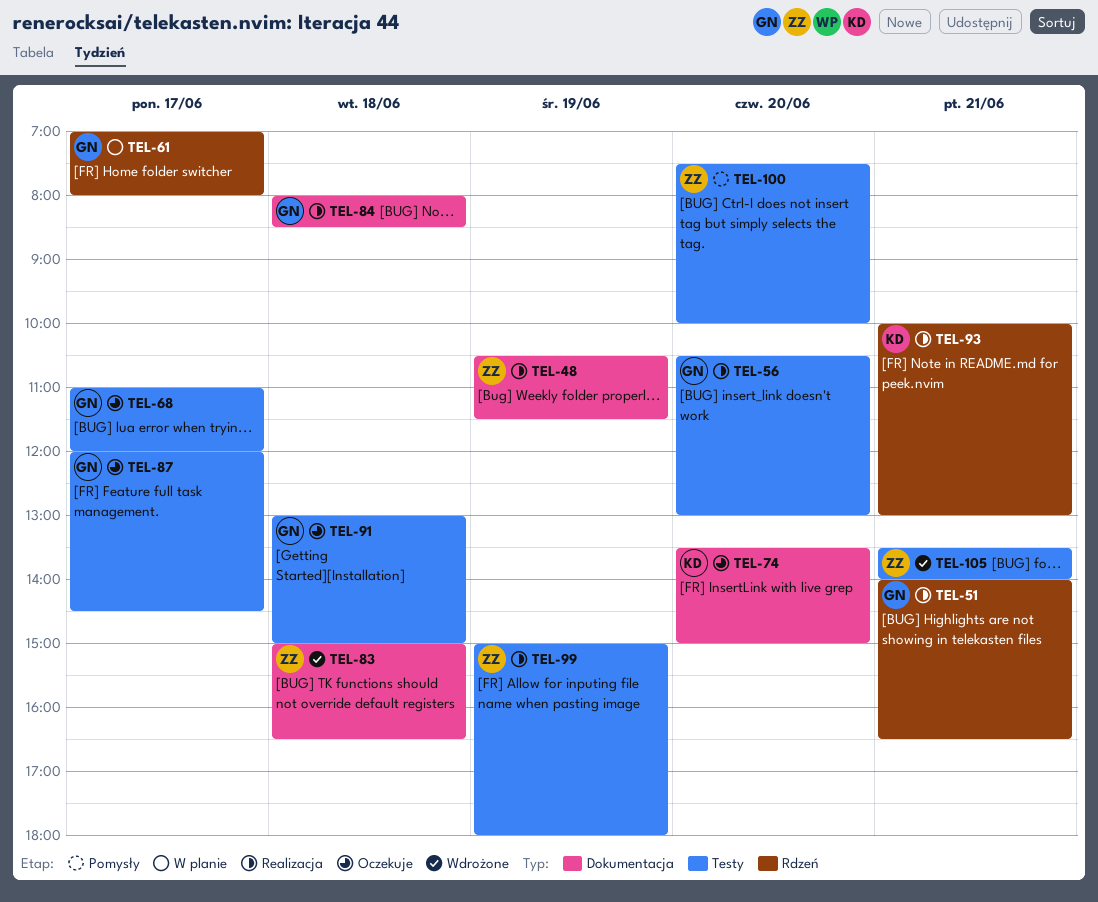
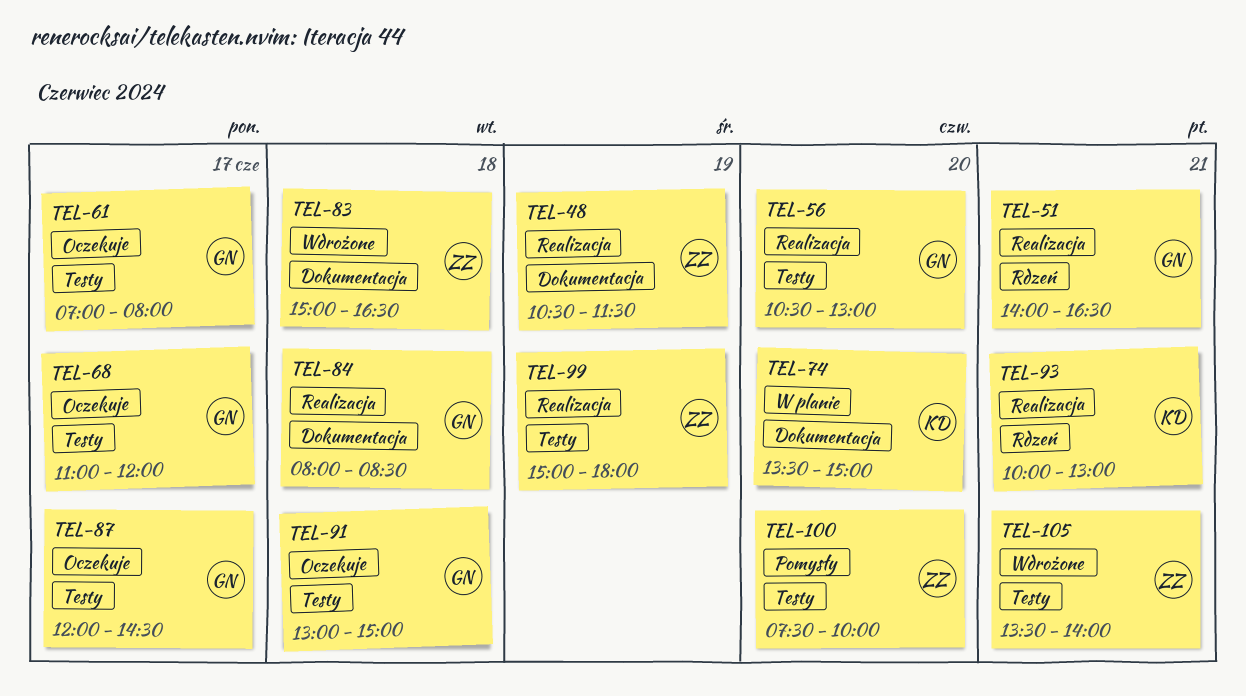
TEL-61, status: W planie -> Oczekuje
TEL-61, label: Rdzeń -> Testy
TEL-74, status: Oczekuje -> W planie

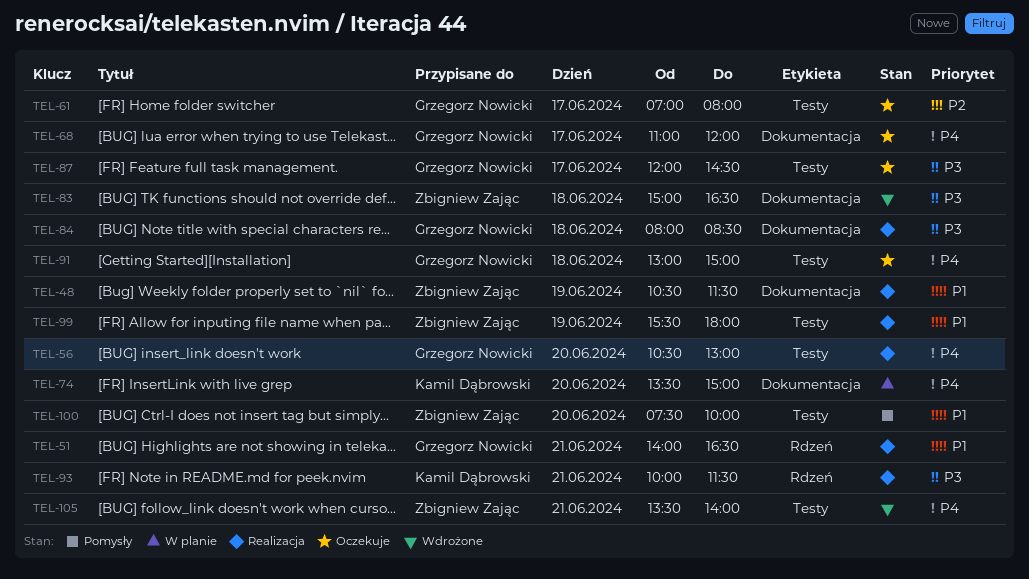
TEL-68, label: Testy -> Dokumentacja
TEL-93, ends: 13:00 -> 11:30
TEL-99, begins: 15:00 -> 15:30

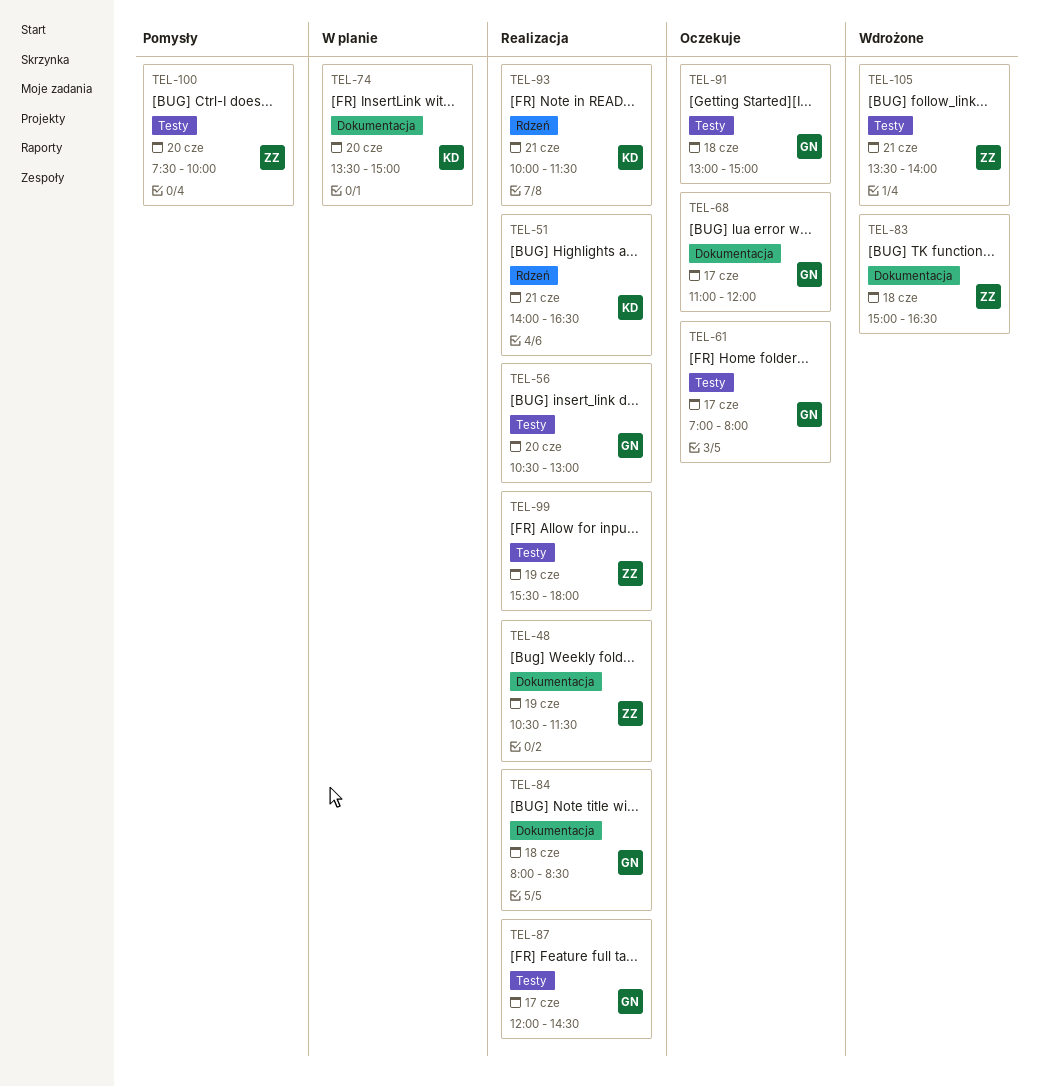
TEL-51, owner: Grzegorz Nowicki -> Kamil Dąbrowski
TEL-87, status: Oczekuje -> Realizacja

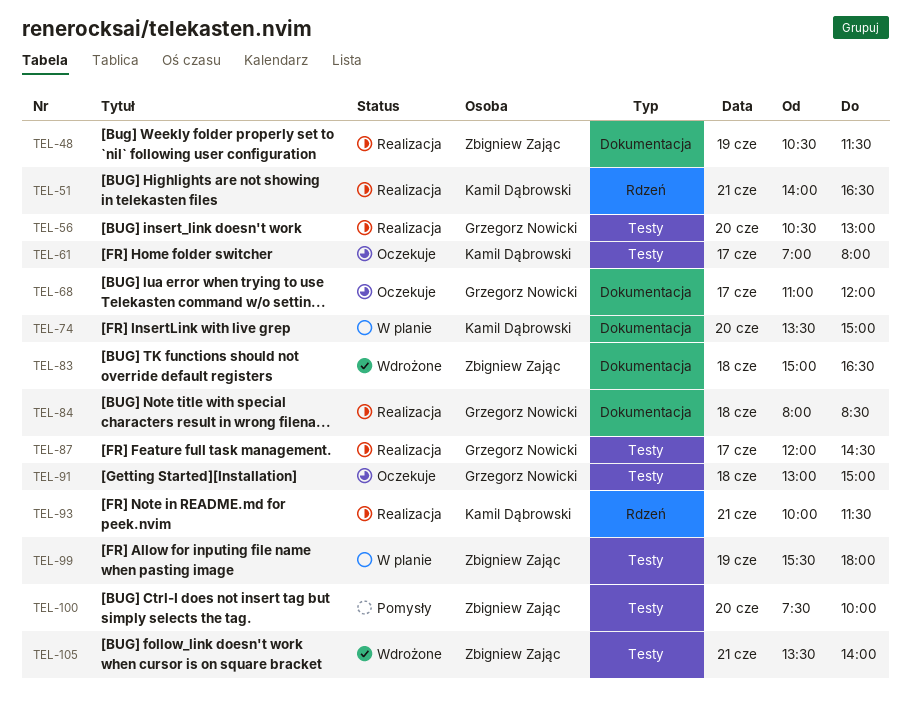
TEL-61, owner: Grzegorz Nowicki -> Kamil Dąbrowski
TEL-99, status: Realizacja -> W planie

